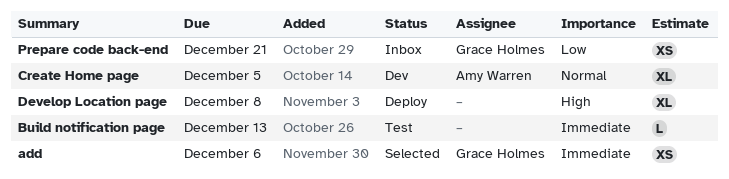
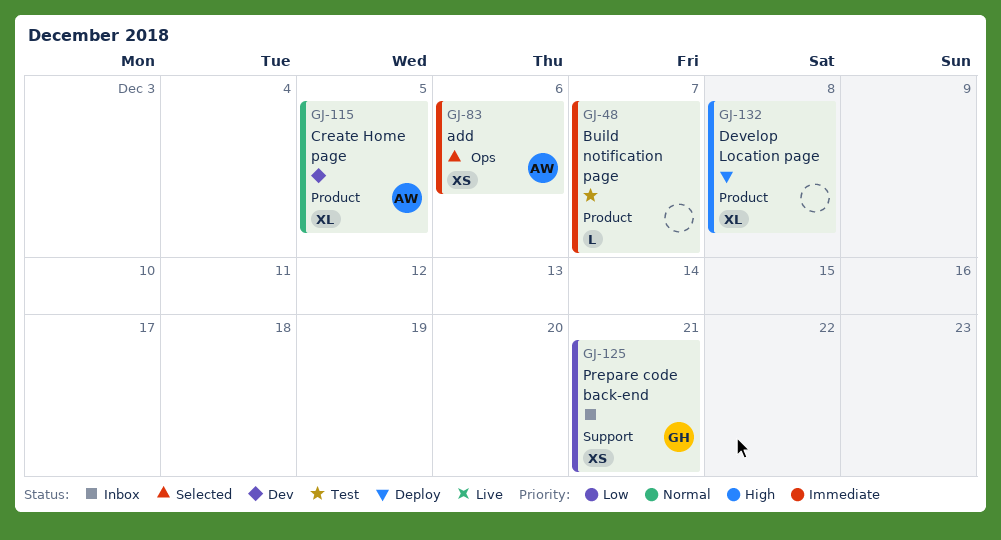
add, owner: Grace Holmes -> Amy Warren
Build notification page, due: Dec 13 -> Dec 7

